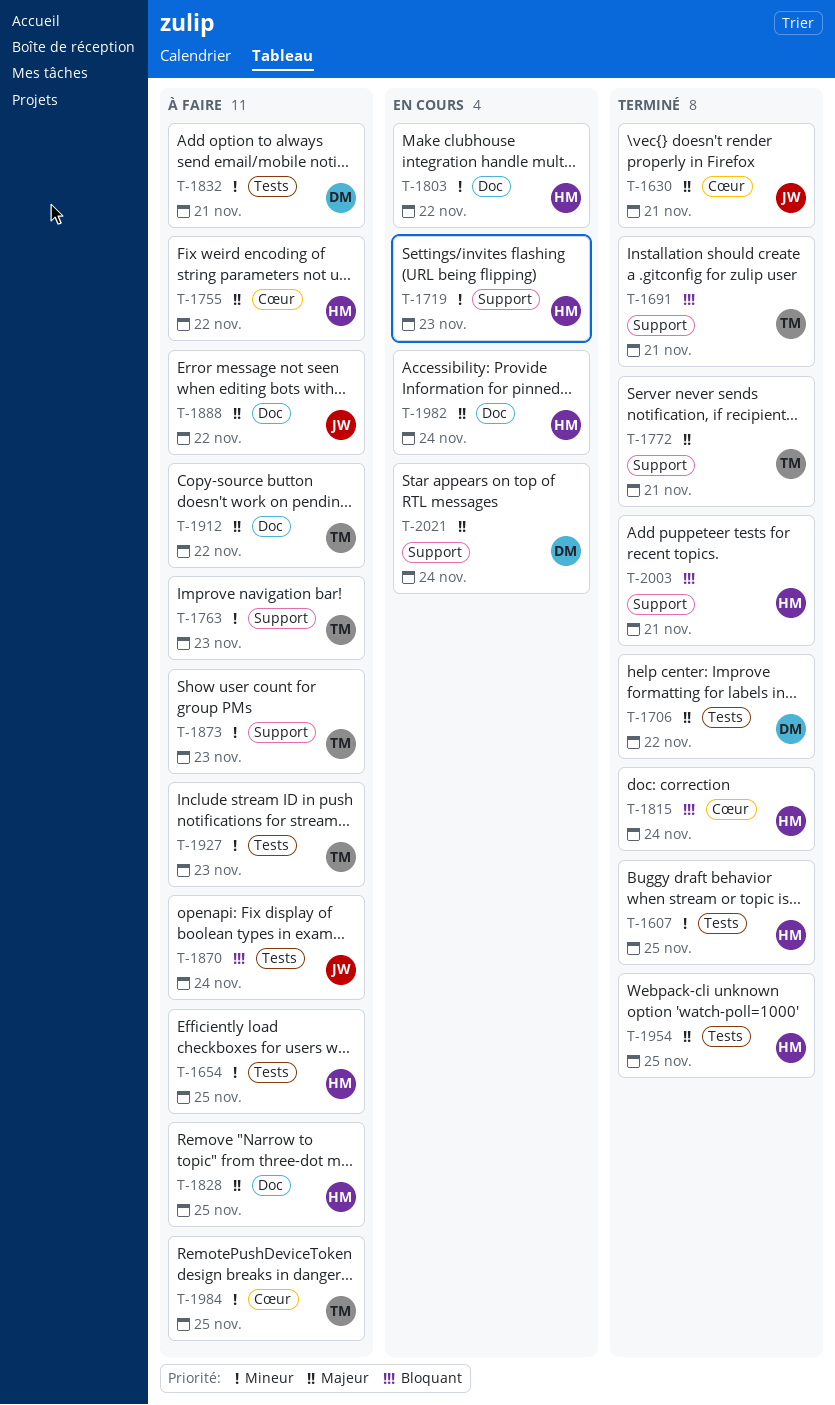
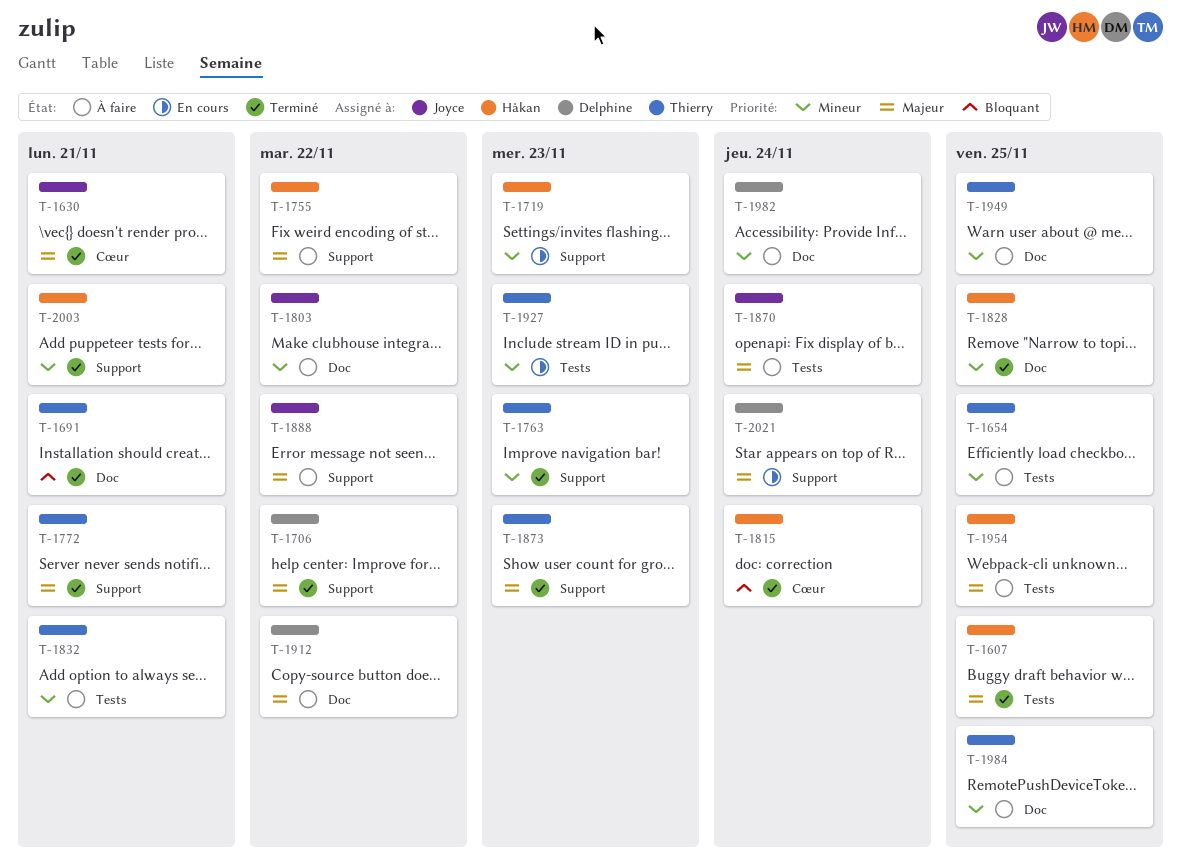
T-1607, priority: Mineur -> Majeur
T-1654, owner: Håkan -> Thierry
T-1691, label: Support -> Doc
T-1706, label: Tests -> Support
T-1755, label: Cœur -> Support
T-1763, status: À faire -> Terminé
T-1803, status: En cours -> À faire
T-1803, owner: Håkan -> Joyce
T-1828, status: À faire -> Terminé
T-1828, priority: Majeur -> Mineur
T-1832, owner: Delphine -> Thierry
T-1870, priority: Bloquant -> Majeur
T-1873, status: À faire -> Terminé
T-1873, priority: Mineur -> Majeur
T-1888, label: Doc -> Support
T-1912, owner: Thierry -> Delphine
T-1927, status: À faire -> En cours
T-1949: none -> present
T-1954, status: Terminé -> À faire
T-1982, status: En cours -> À faire
T-1982, owner: Håkan -> Delphine
T-1982, priority: Majeur -> Mineur
T-1984, label: Cœur -> Doc
T-2003, priority: Bloquant -> Mineur

